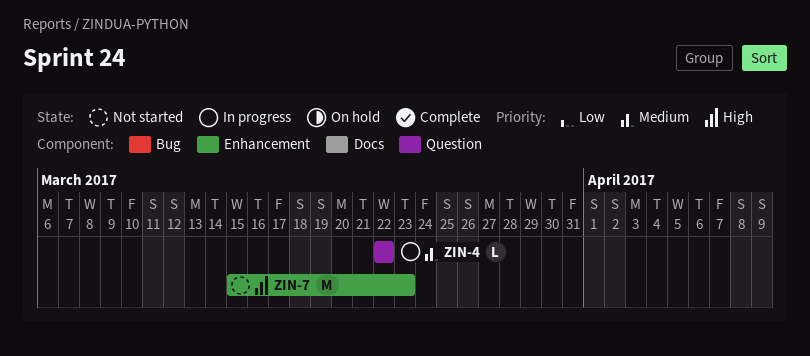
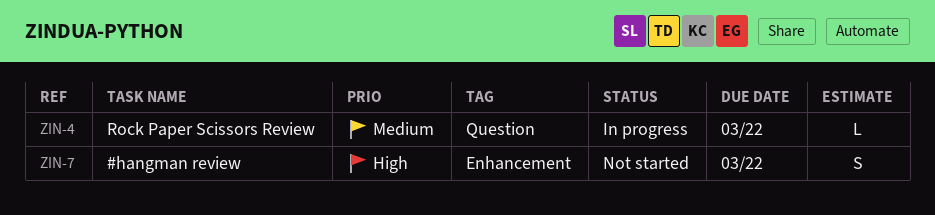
ZIN-7, estimate: M -> S
ZIN-7, due: Mar 23 -> Mar 22

